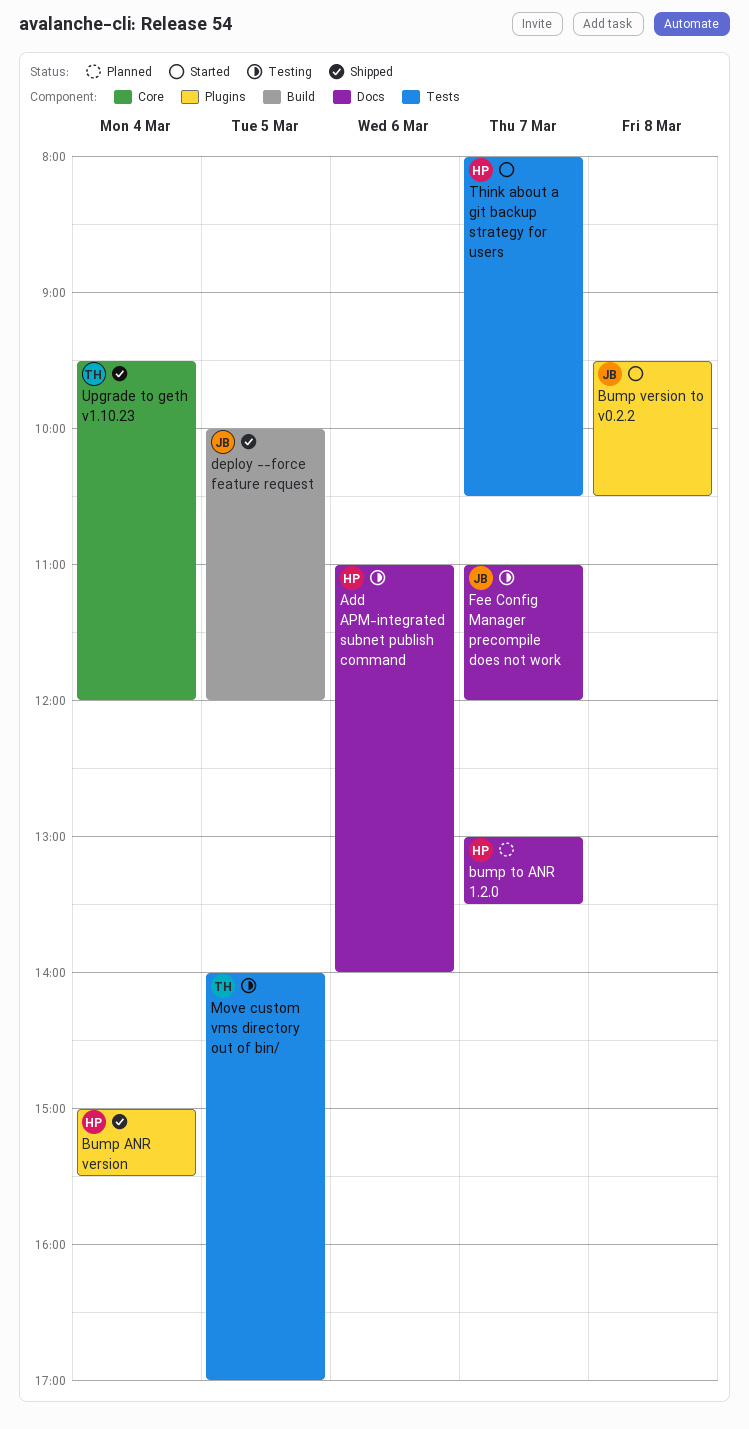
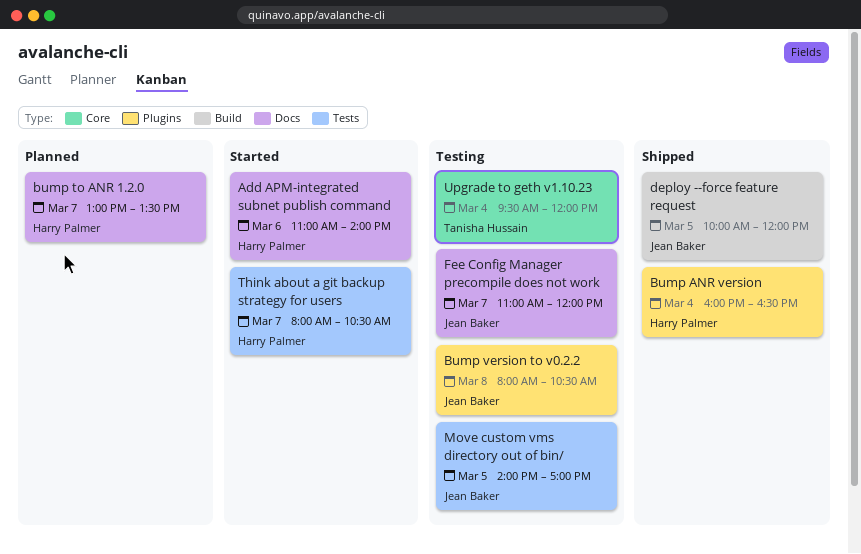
Add APM-integrated subnet publish command, status: Testing -> Started
Bump ANR version, begins: 15:00 -> 16:00
Bump ANR version, ends: 15:30 -> 16:30
Bump version to v0.2.2, status: Started -> Testing
Bump version to v0.2.2, begins: 09:30 -> 08:00
Move custom vms directory out of bin/, owner: Tanisha Hussain -> Jean Baker
Upgrade to geth v1.10.23, status: Shipped -> Testing

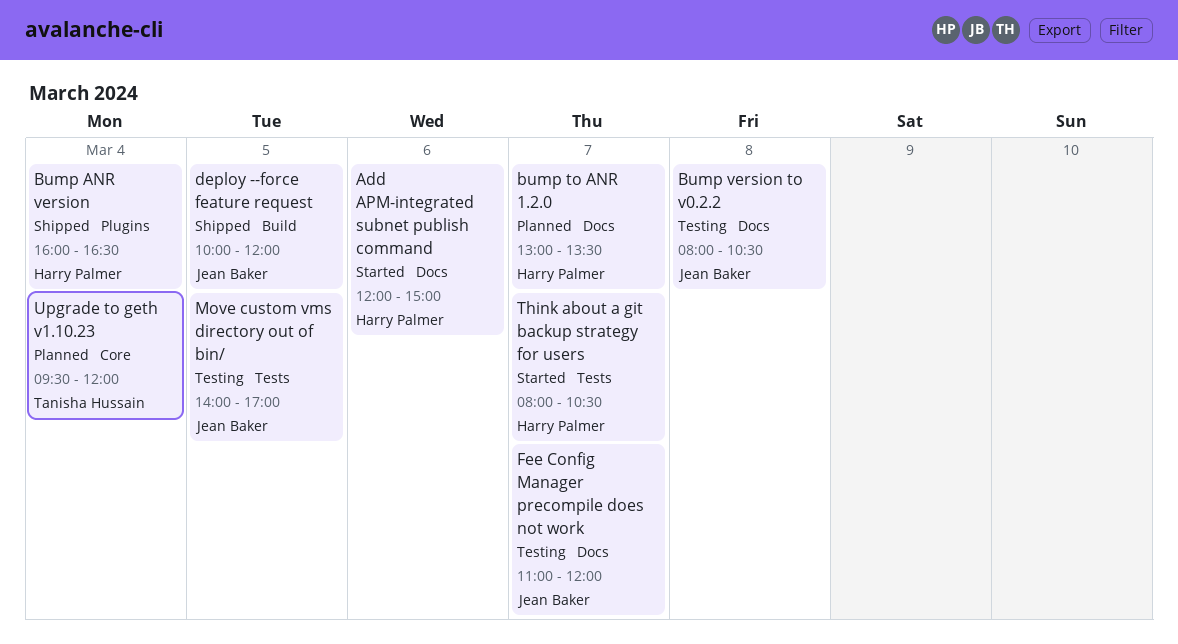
Add APM-integrated subnet publish command, begins: 11:00 -> 12:00
Add APM-integrated subnet publish command, ends: 14:00 -> 15:00
Bump version to v0.2.2, label: Plugins -> Docs
Upgrade to geth v1.10.23, status: Testing -> Planned

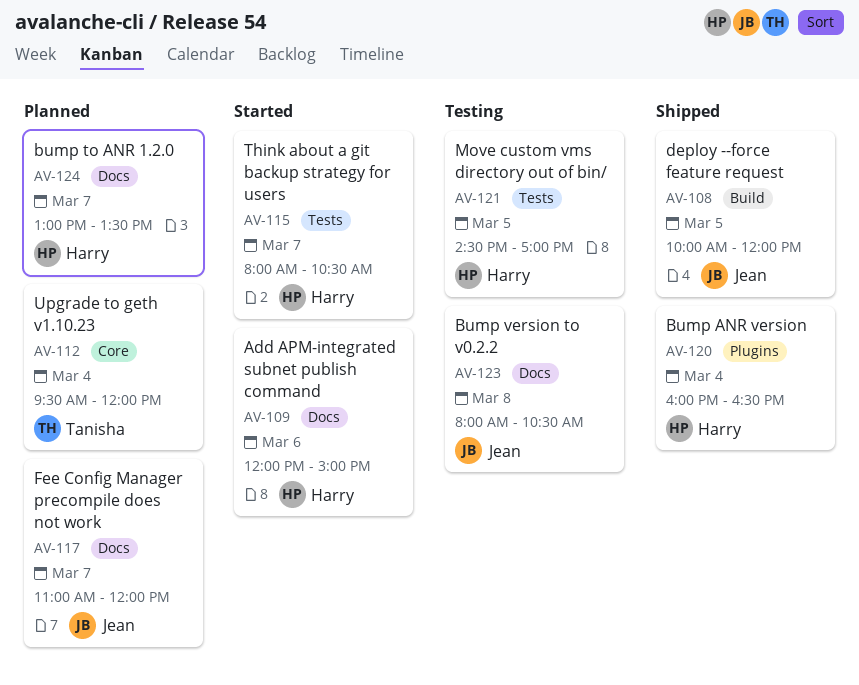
Fee Config Manager precompile does not work, status: Testing -> Planned
Move custom vms directory out of bin/, owner: Jean Baker -> Harry Palmer
Move custom vms directory out of bin/, begins: 14:00 -> 14:30

